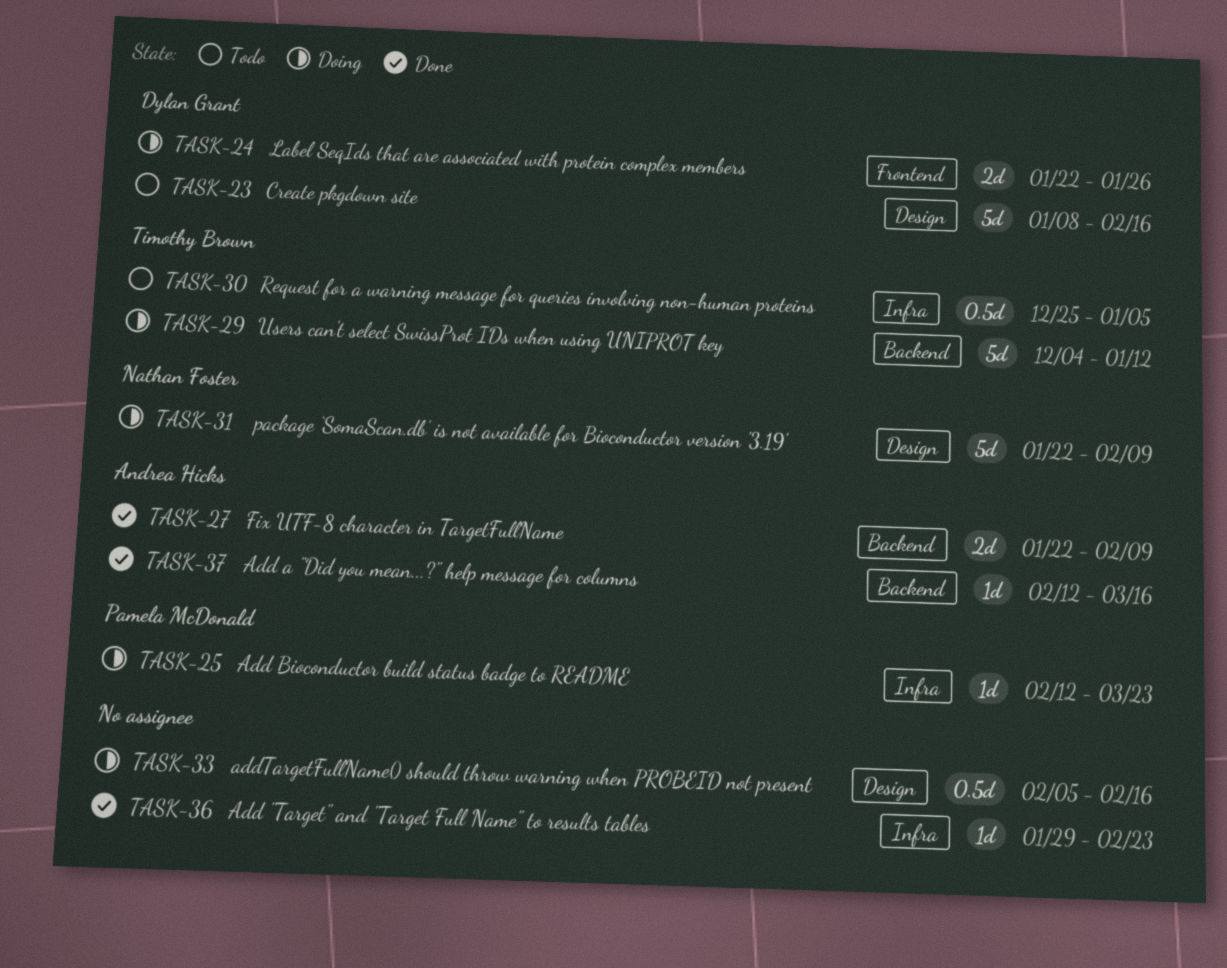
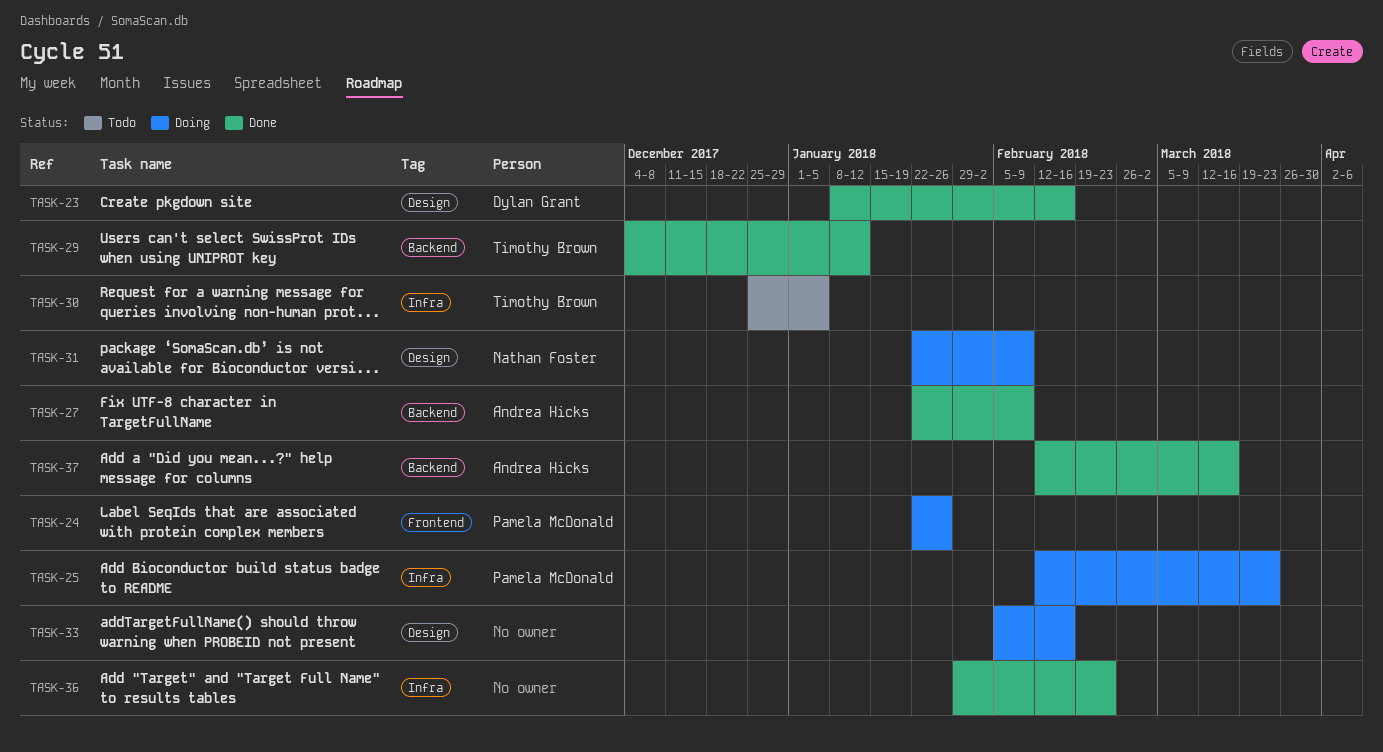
TASK-23, status: Todo -> Done
TASK-24, owner: Dylan Grant -> Pamela McDonald
TASK-29, status: Doing -> Done

